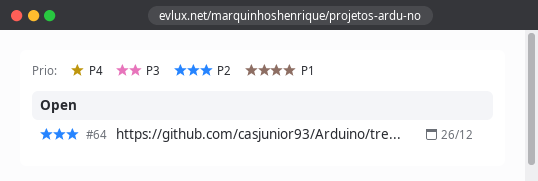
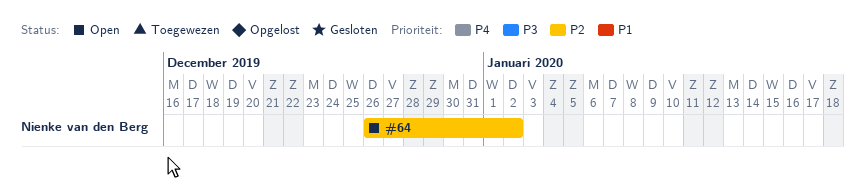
#64, due: Dec 26 -> Jan 2

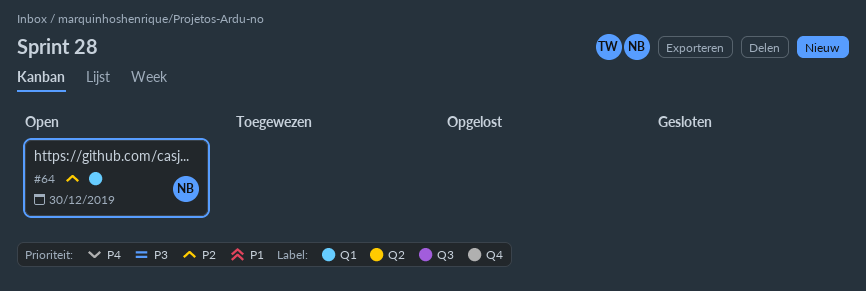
#64, due: Jan 2 -> Dec 30

